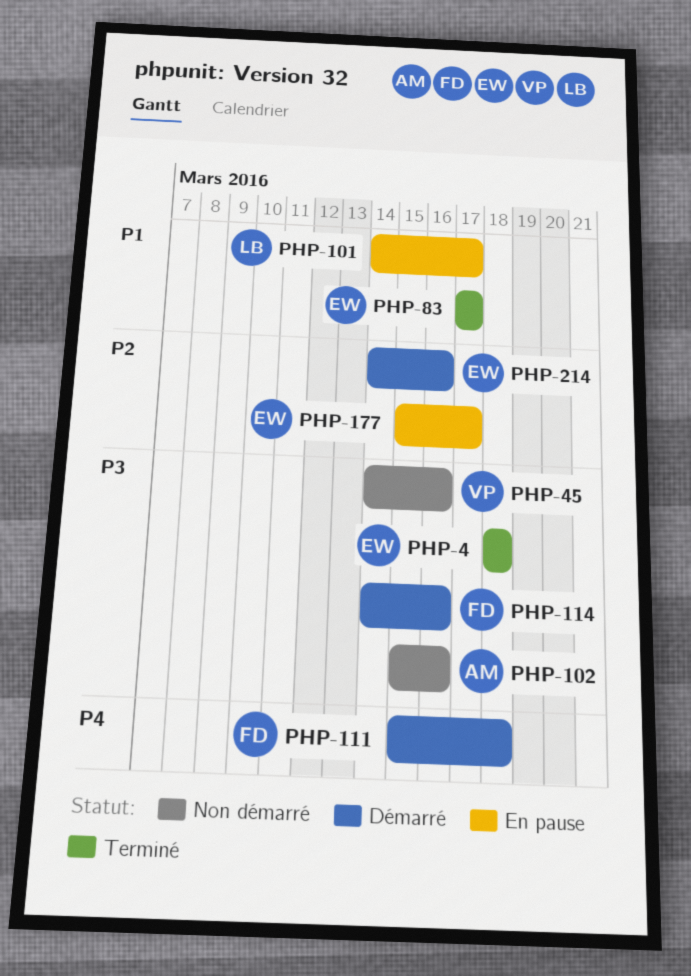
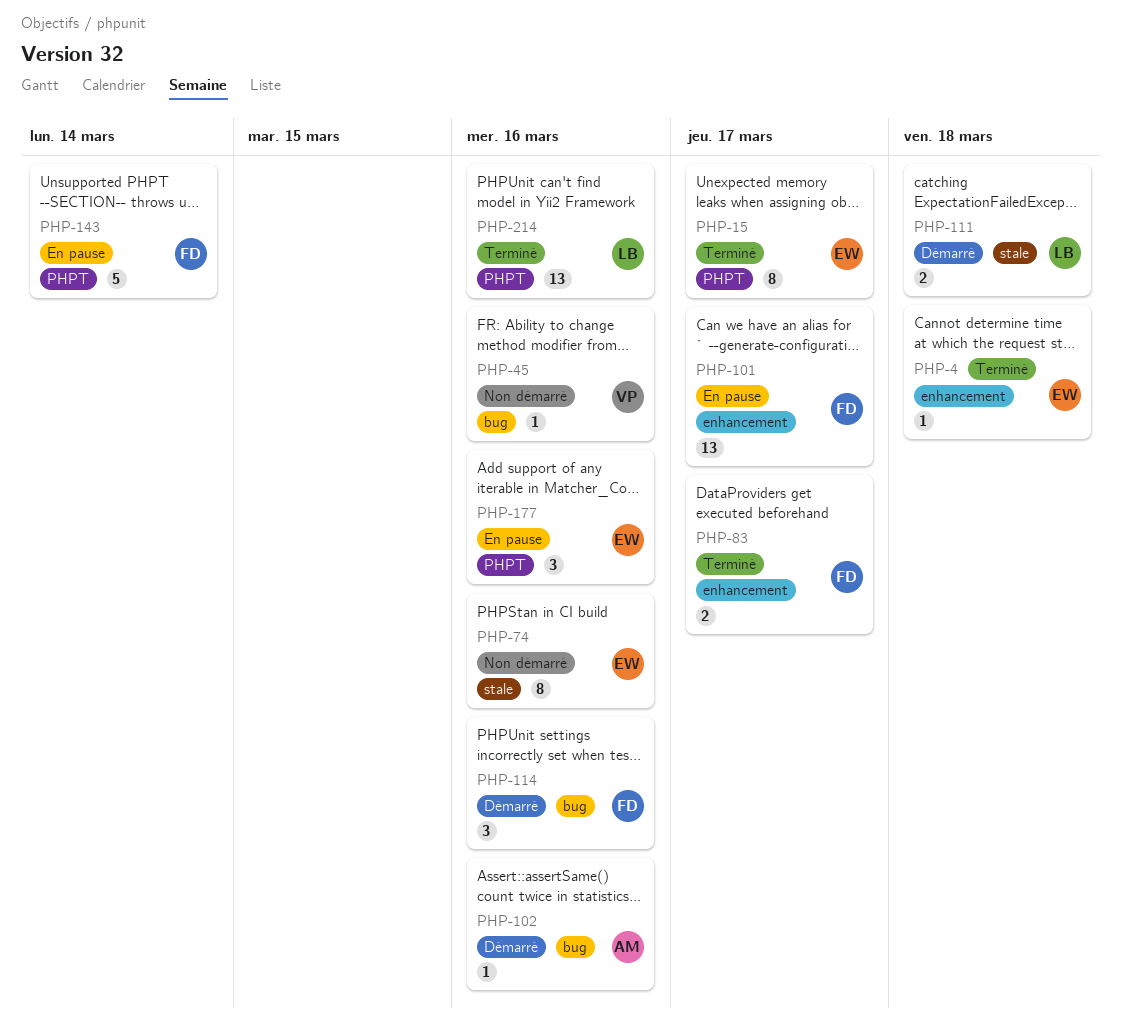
PHP-15: none -> present
PHP-74: none -> present
PHP-83, owner: EW -> FD
PHP-101, owner: LB -> FD
PHP-102, status: Non démarré -> Démarré
PHP-111, owner: FD -> LB
PHP-143: none -> present
PHP-177, due: Mar 17 -> Mar 16
PHP-214, status: Démarré -> Terminé
PHP-214, owner: EW -> LB

